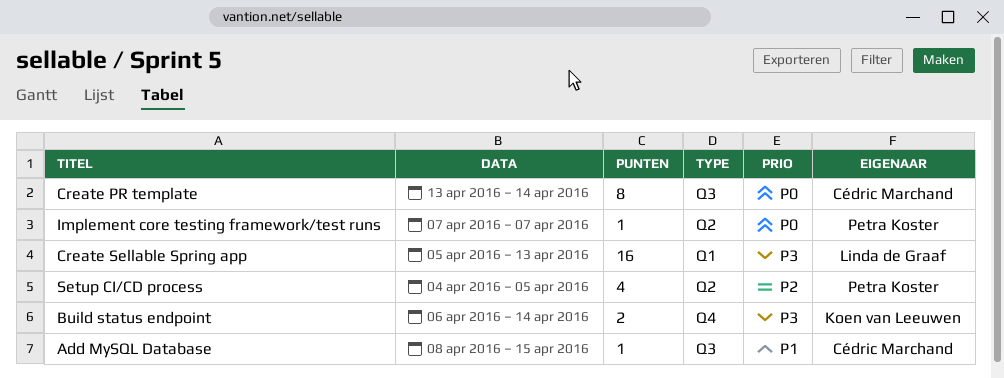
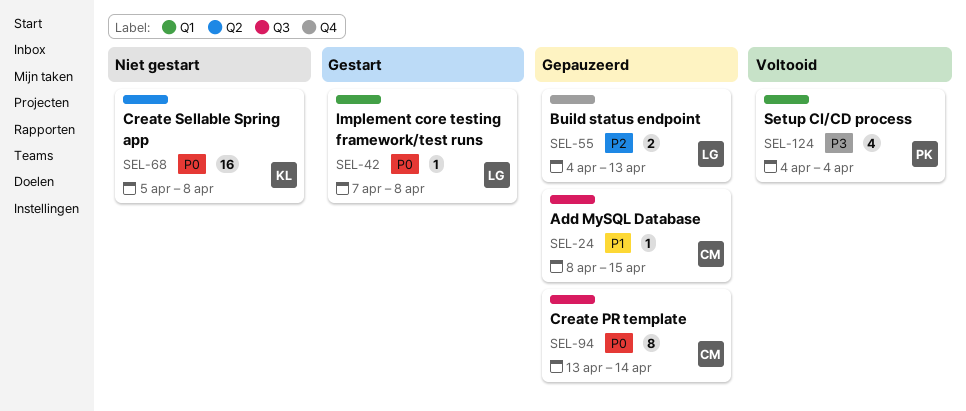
Build status endpoint, owner: Koen van Leeuwen -> Linda de Graaf
Build status endpoint, priority: P3 -> P2
Build status endpoint, start: Apr 6 -> Apr 4
Build status endpoint, due: Apr 14 -> Apr 13
Create Sellable Spring app, owner: Linda de Graaf -> Koen van Leeuwen
Create Sellable Spring app, priority: P3 -> P0
Create Sellable Spring app, label: Q1 -> Q2
Create Sellable Spring app, due: Apr 13 -> Apr 8
Implement core testing framework/test runs, owner: Petra Koster -> Linda de Graaf
Implement core testing framework/test runs, label: Q2 -> Q1
Implement core testing framework/test runs, due: Apr 7 -> Apr 8
Setup CI/CD process, priority: P2 -> P3
Setup CI/CD process, label: Q2 -> Q1
Setup CI/CD process, due: Apr 5 -> Apr 4

